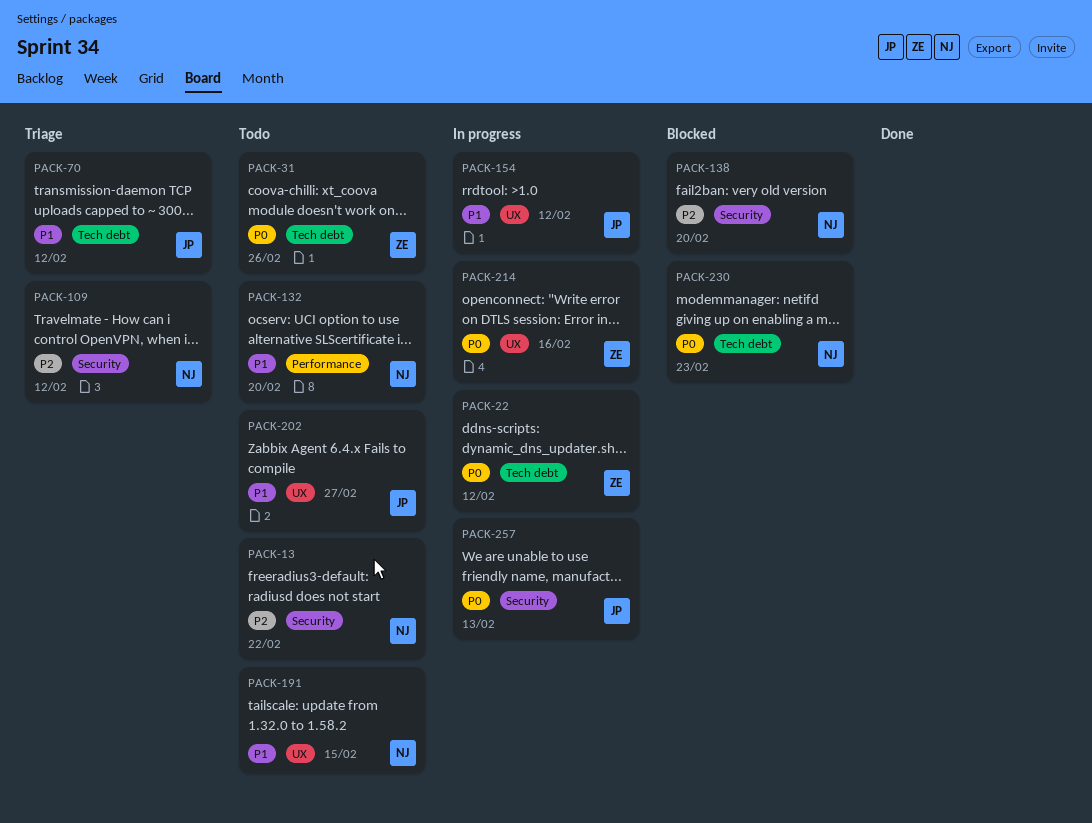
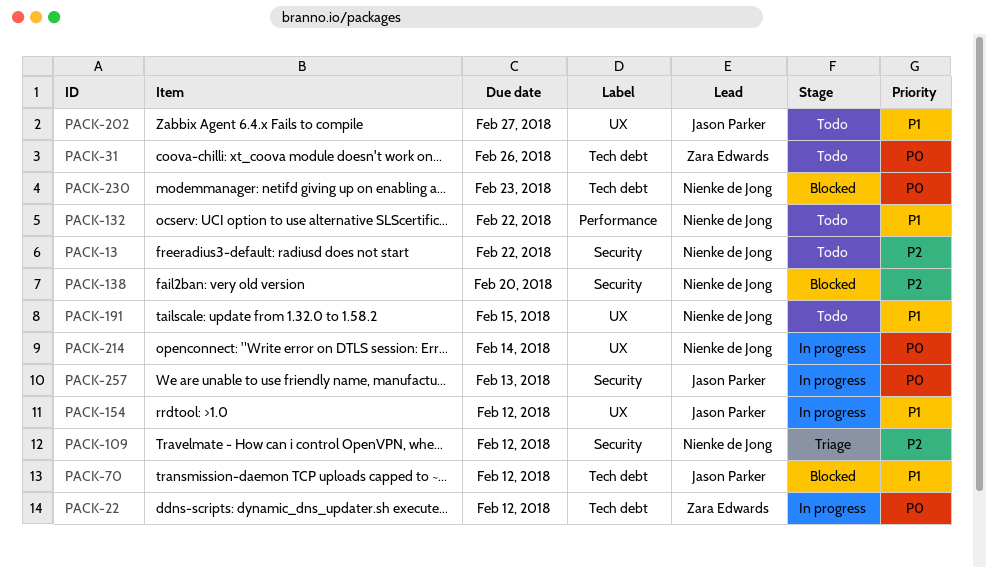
PACK-70, status: Triage -> Blocked
PACK-132, due: Feb 20 -> Feb 22
PACK-214, owner: Zara Edwards -> Nienke de Jong
PACK-214, due: Feb 16 -> Feb 14

